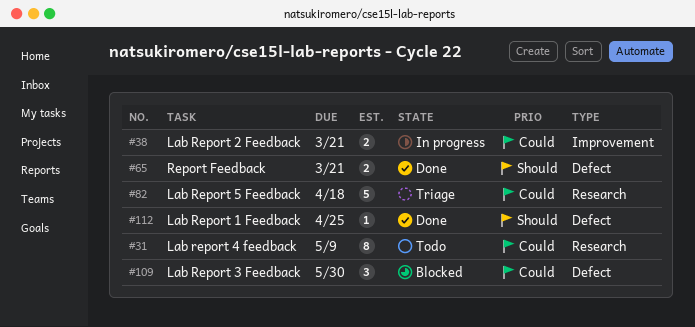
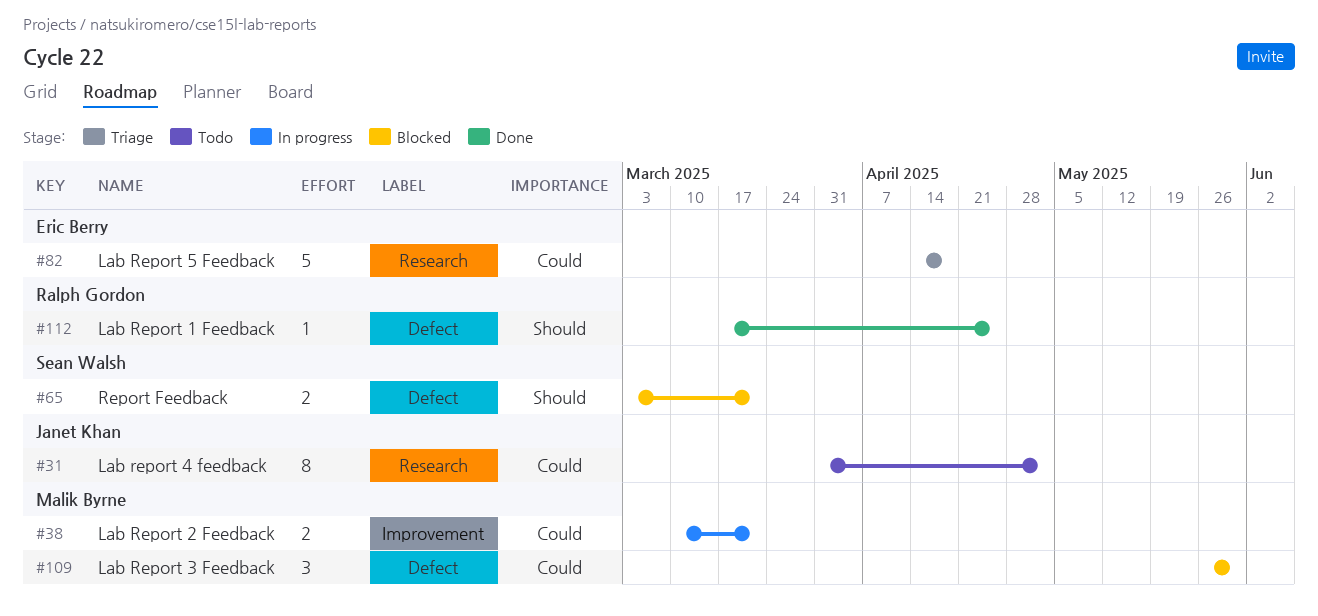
#31, due: May 9 -> May 2
#65, status: Done -> Blocked

